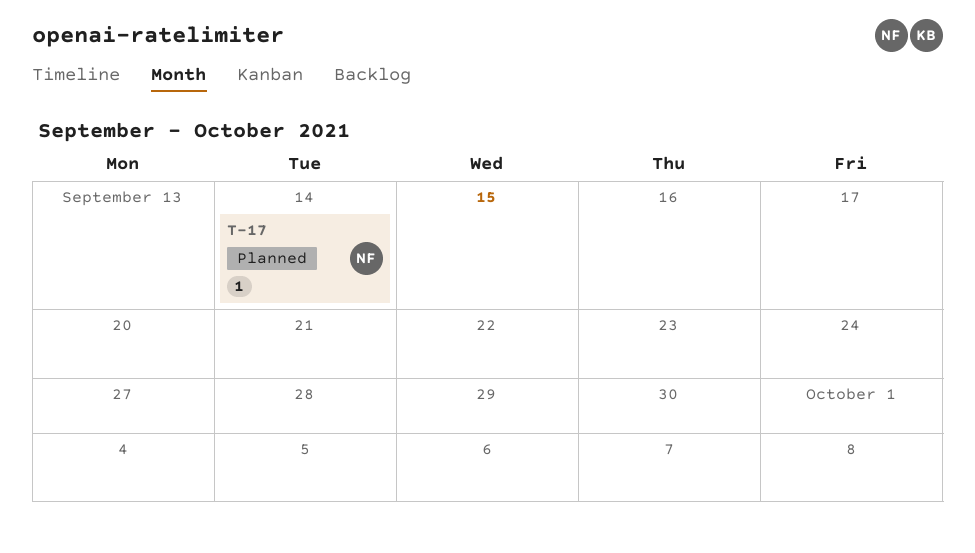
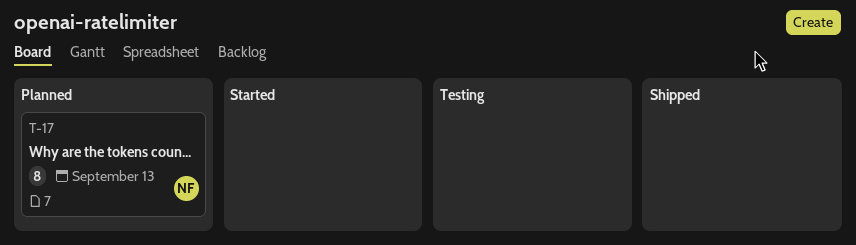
T-17, estimate: 1 -> 8
T-17, due: Sep 14 -> Sep 13

